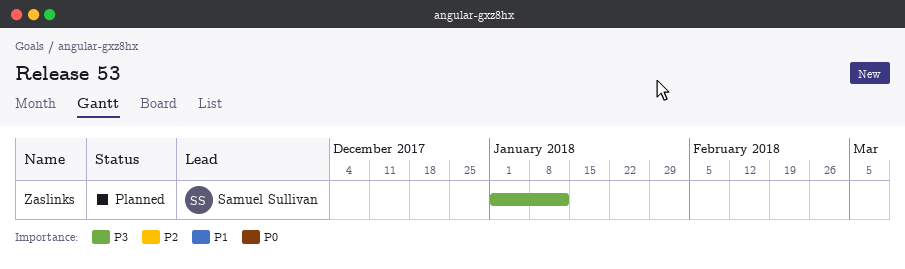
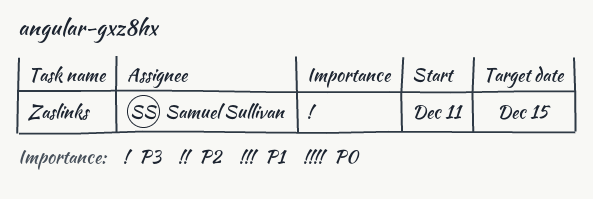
Zaslinks, start: Jan 1 -> Dec 11
Zaslinks, due: Jan 12 -> Dec 15

